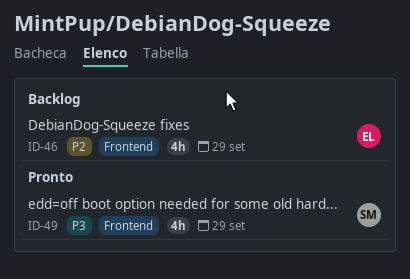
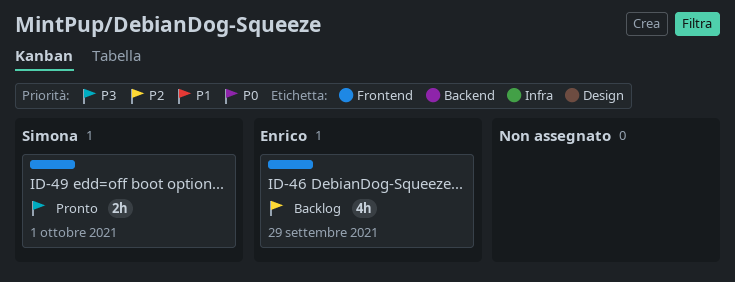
ID-49, estimate: 4h -> 2h
ID-49, due: Sep 29 -> Oct 1

